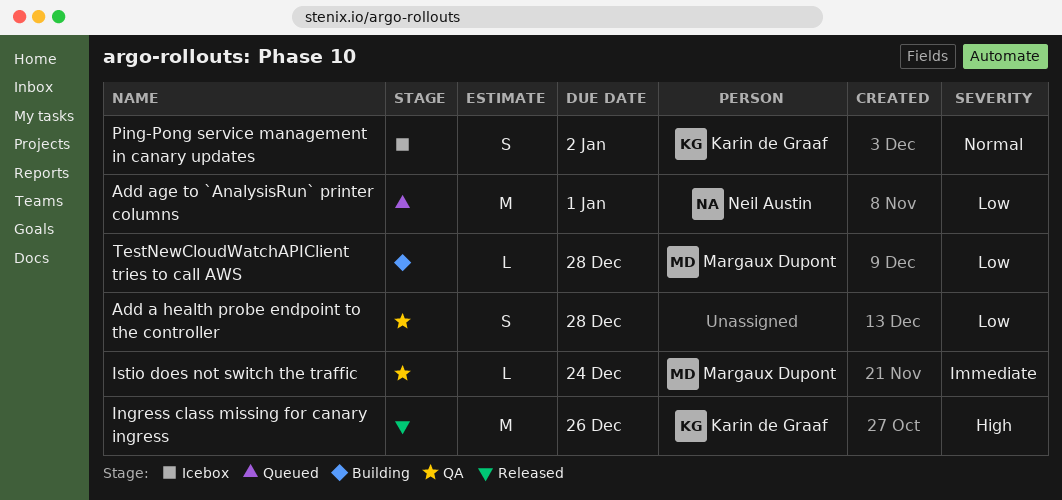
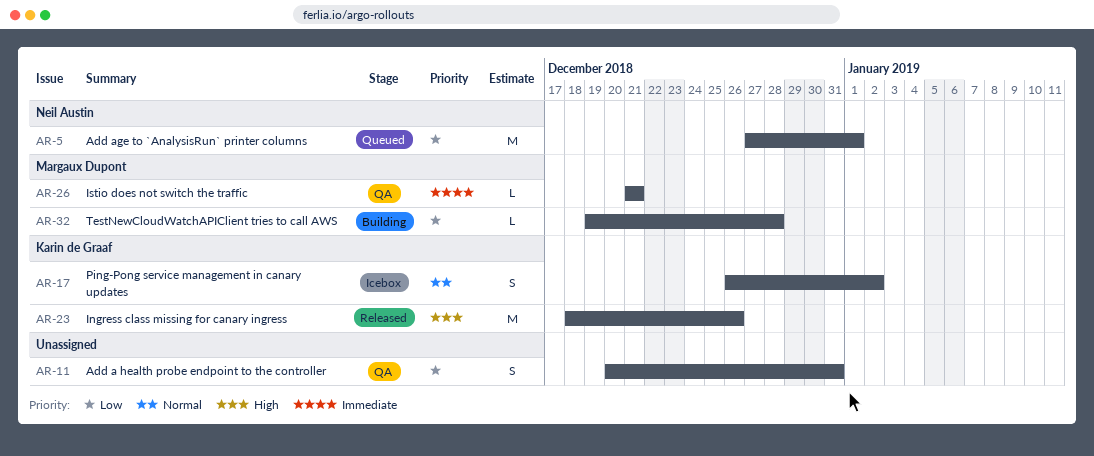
Add a health probe endpoint to the controller, due: Dec 28 -> Dec 31
Istio does not switch the traffic, due: Dec 24 -> Dec 21

